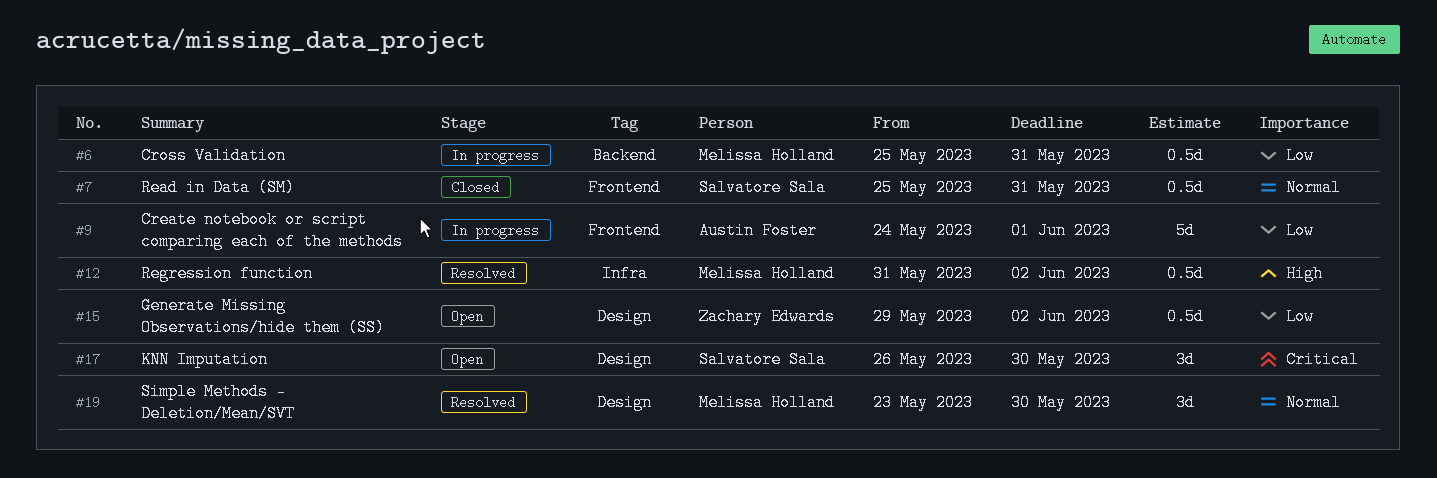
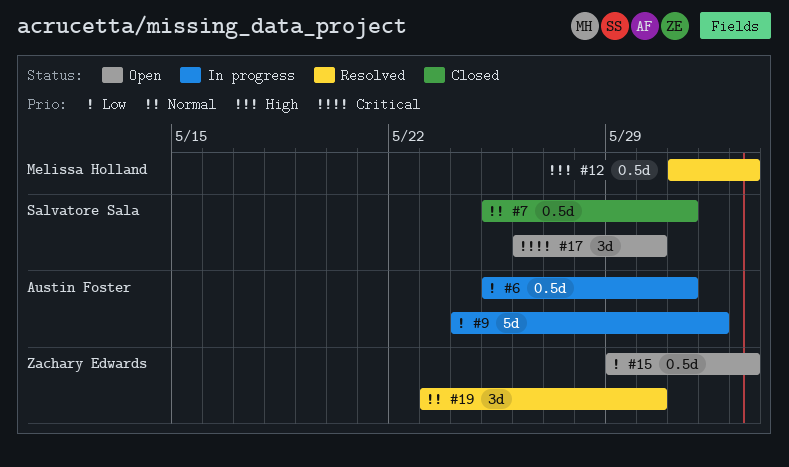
#6, owner: Melissa Holland -> Austin Foster
#19, owner: Melissa Holland -> Zachary Edwards

